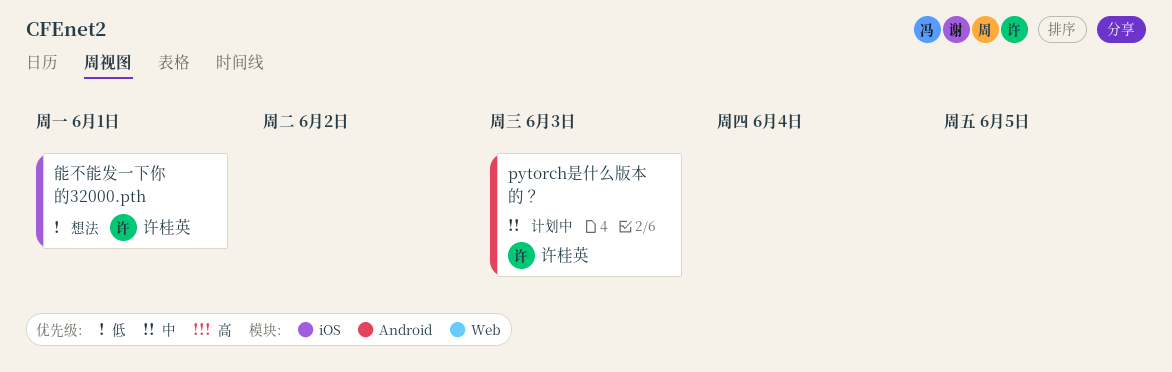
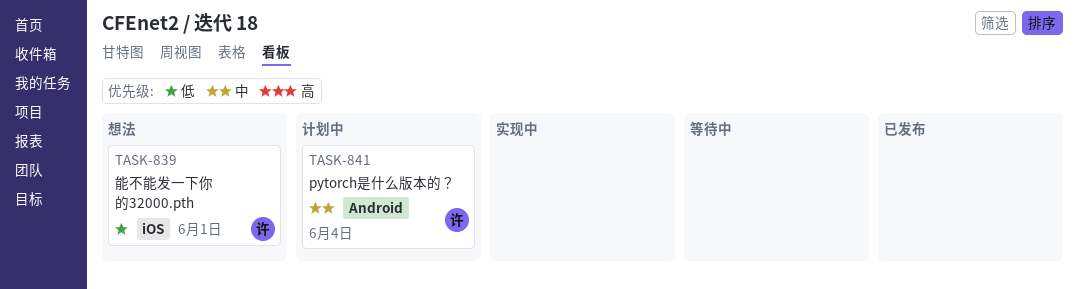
pytorch是什么版本的？, due: Jun 3 -> Jun 4

